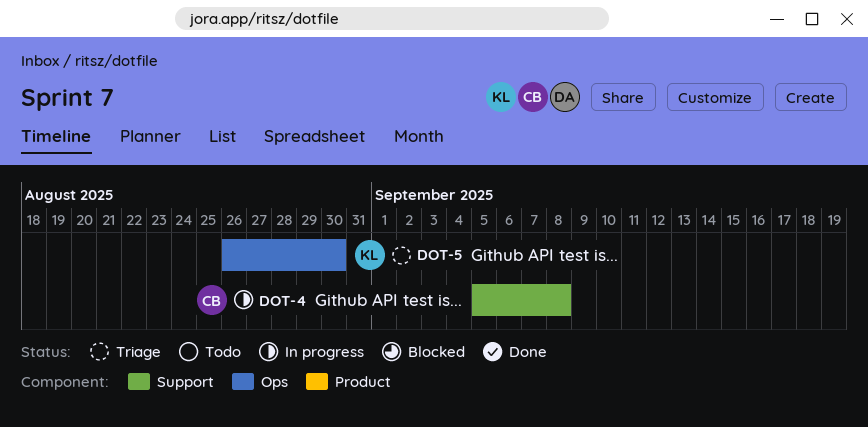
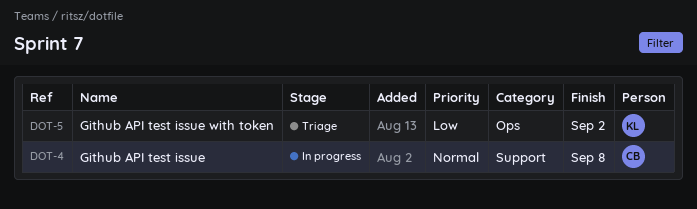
DOT-5, due: Aug 30 -> Sep 2

